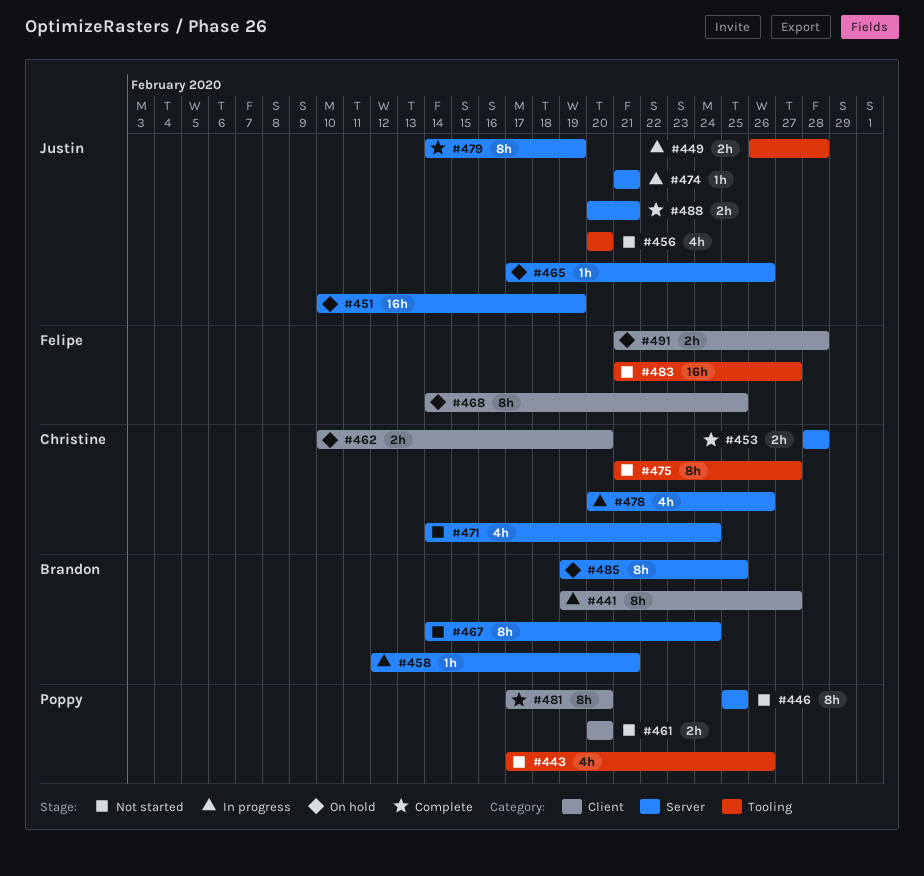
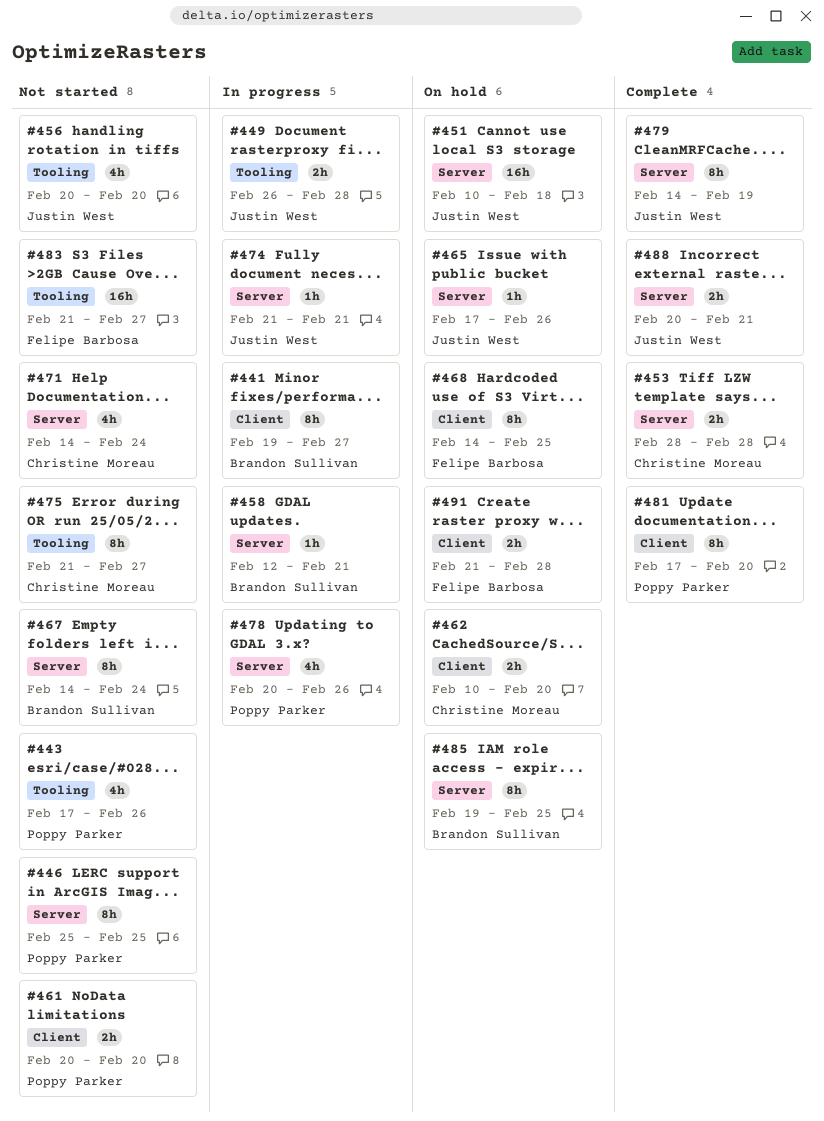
#451, due: Feb 19 -> Feb 18
#478, owner: Christine Moreau -> Poppy Parker

